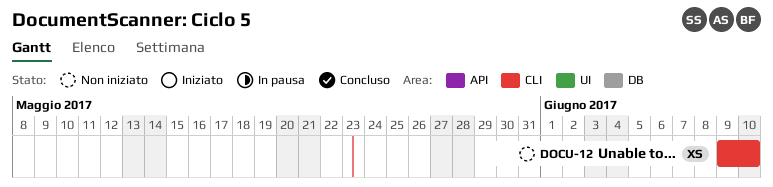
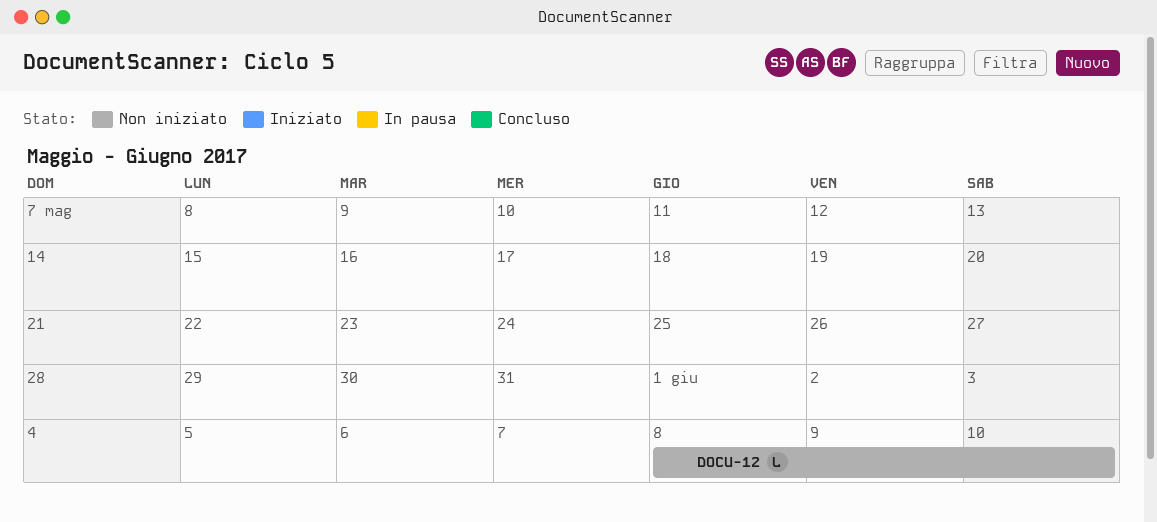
DOCU-12, estimate: XS -> L
DOCU-12, start: Jun 9 -> Jun 8

